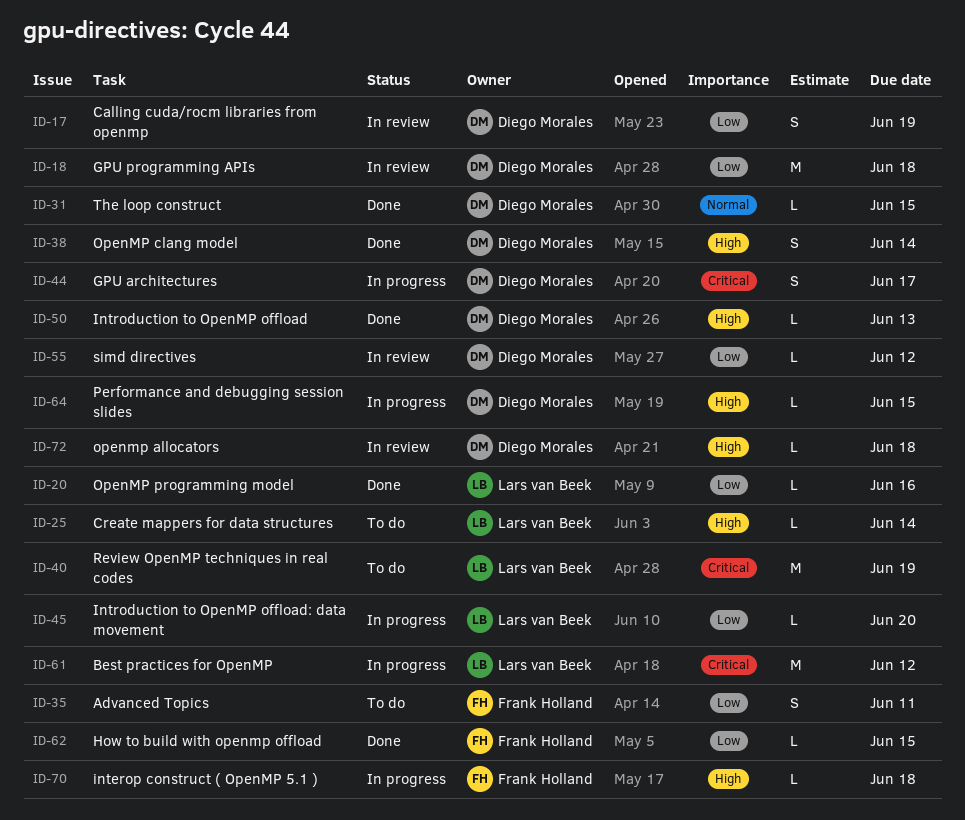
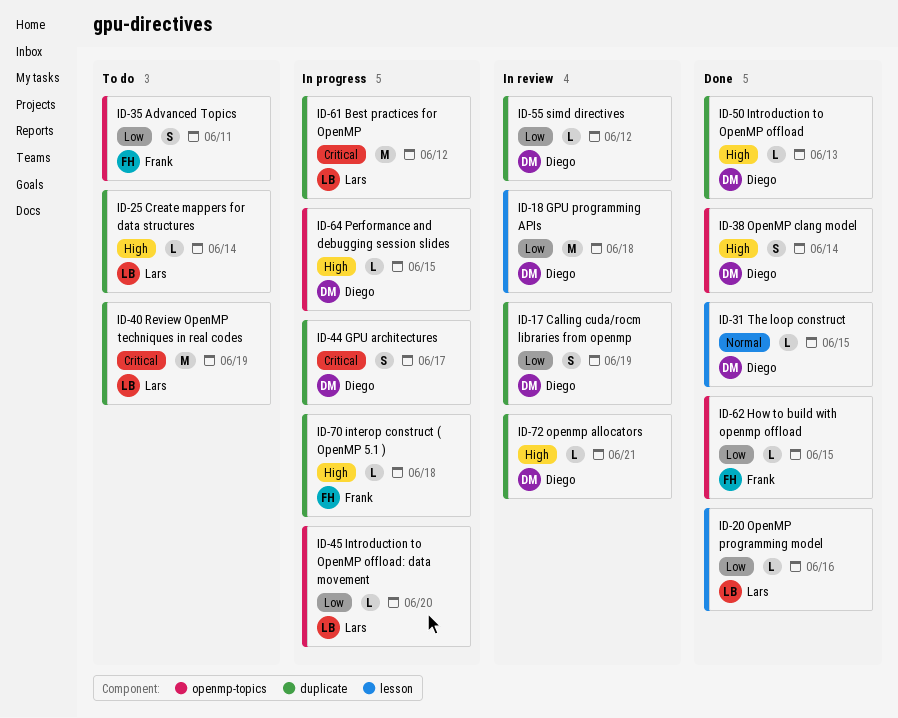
ID-72, due: Jun 18 -> Jun 21

